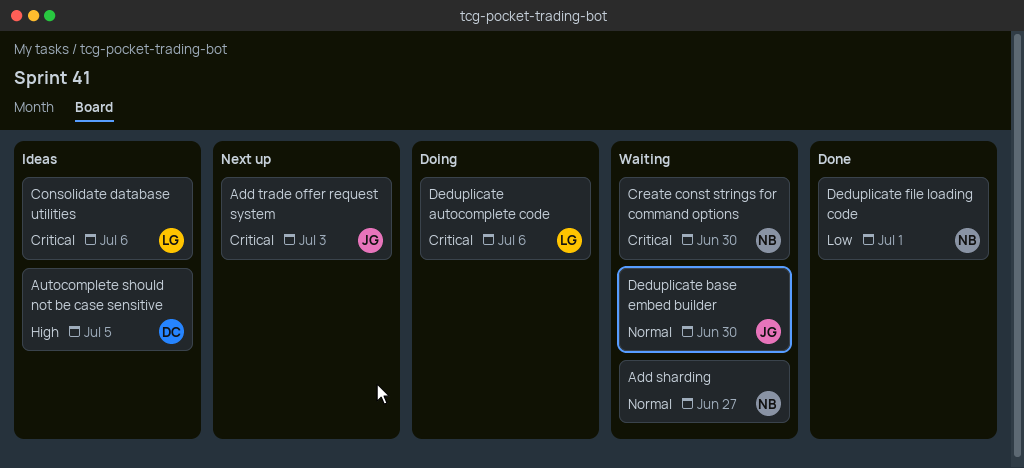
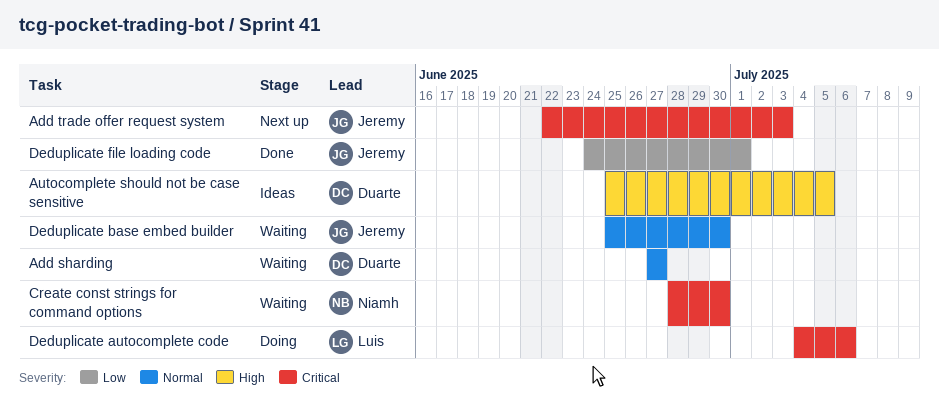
Add sharding, owner: Niamh -> Duarte
Consolidate database utilities: present -> none
Deduplicate file loading code, owner: Niamh -> Jeremy

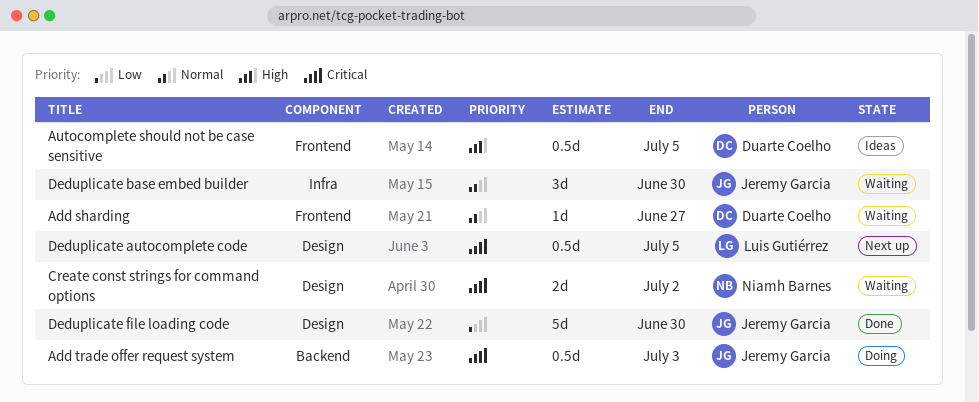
Add trade offer request system, status: Next up -> Doing
Create const strings for command options, due: Jun 30 -> Jul 2
Deduplicate autocomplete code, status: Doing -> Next up
Deduplicate autocomplete code, due: Jul 6 -> Jul 5
Deduplicate file loading code, due: Jul 1 -> Jun 30

